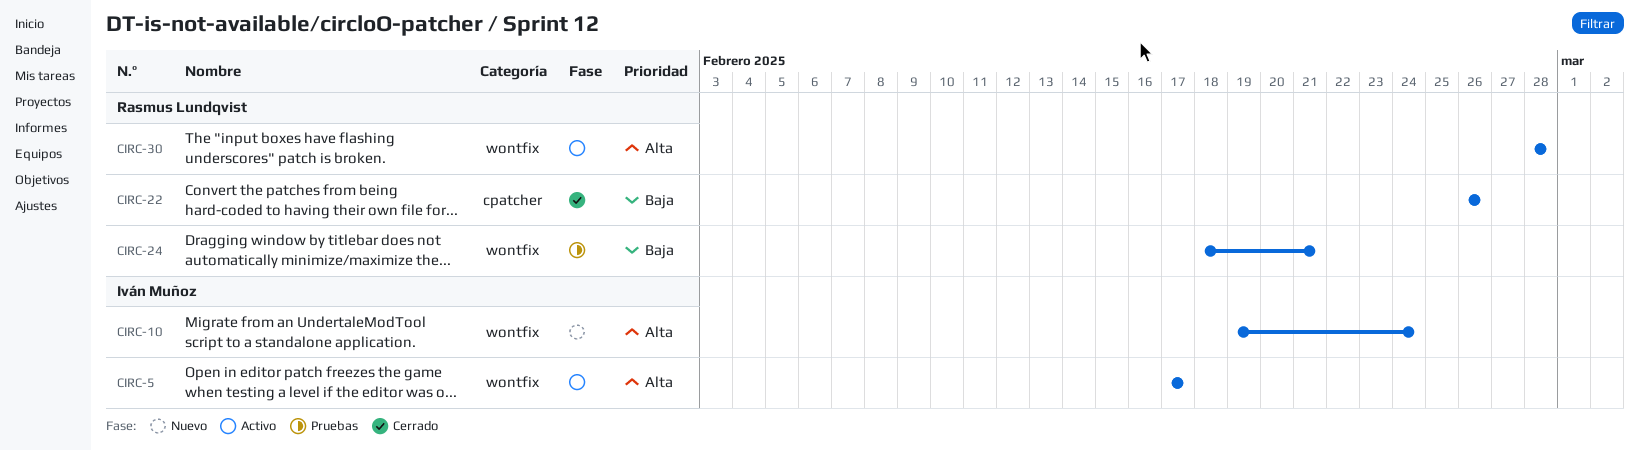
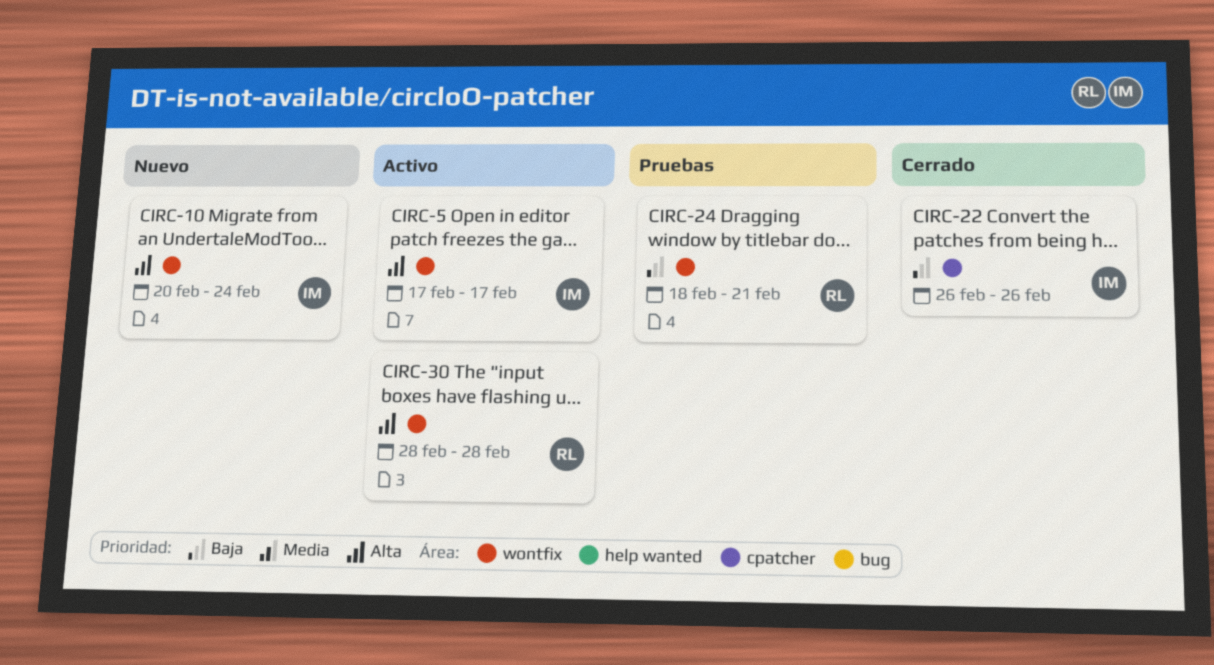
CIRC-10, start: Feb 19 -> Feb 20
CIRC-22, owner: Rasmus Lundqvist -> Iván Muñoz

